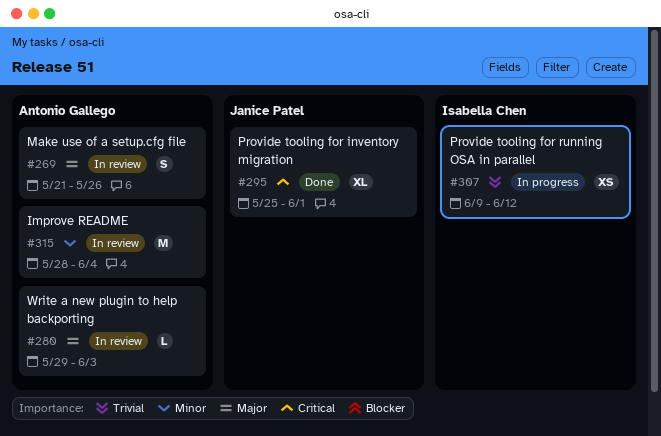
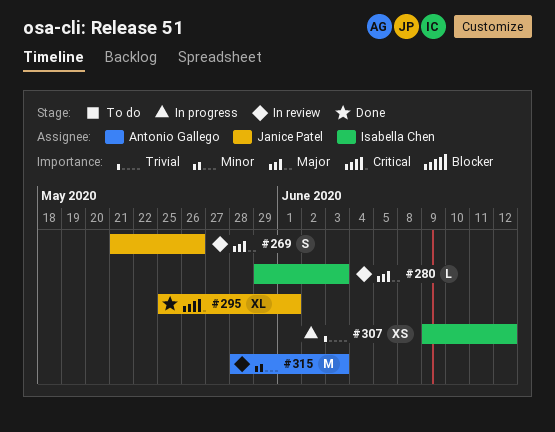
#269, owner: Antonio Gallego -> Janice Patel
#280, owner: Antonio Gallego -> Isabella Chen
#315, due: Jun 4 -> Jun 3

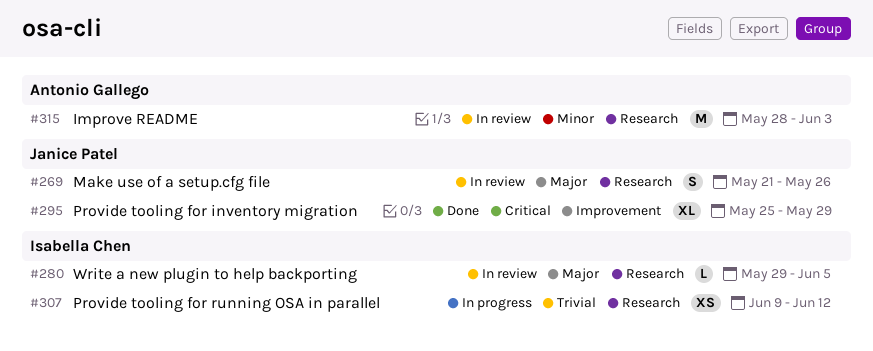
#280, due: Jun 3 -> Jun 5
#295, due: Jun 1 -> May 29

